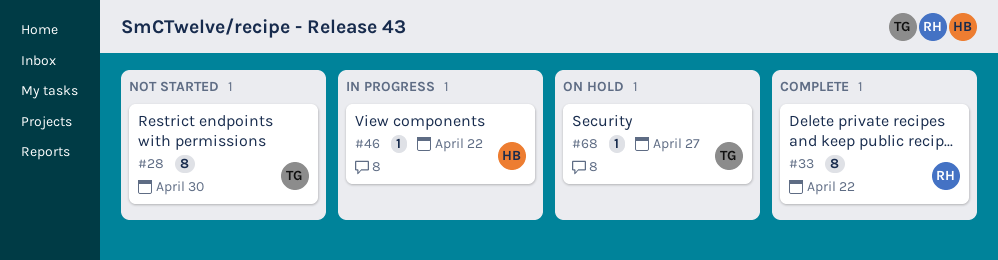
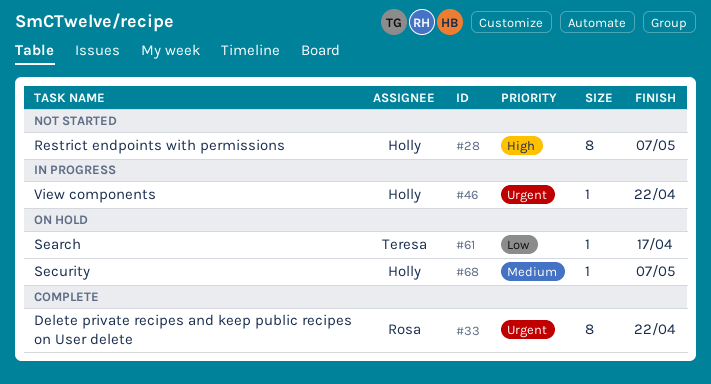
#28, owner: Teresa -> Holly
#28, due: Apr 30 -> May 7
#61: none -> present
#68, owner: Teresa -> Holly
#68, due: Apr 27 -> May 7

